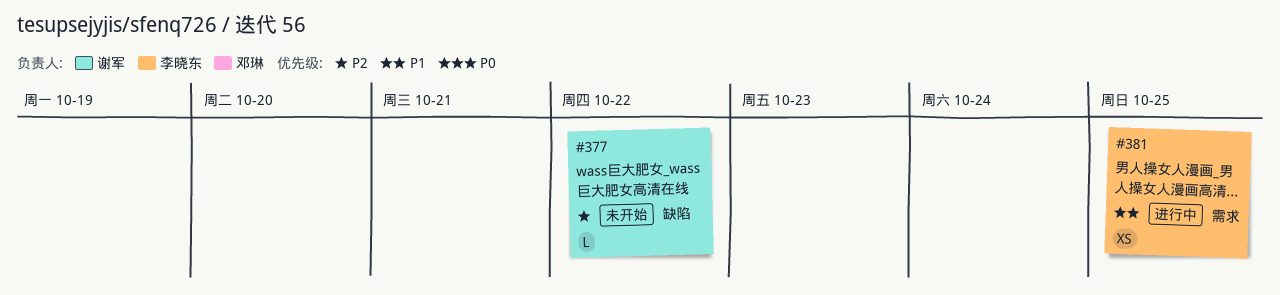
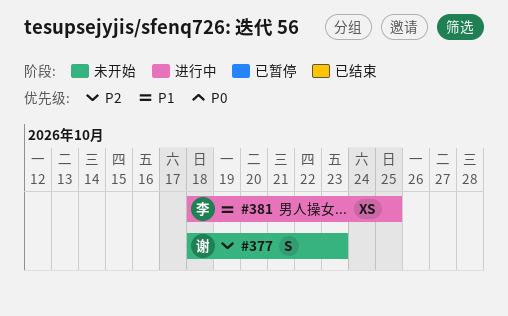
#377, estimate: L -> S
#377, due: Oct 22 -> Oct 23

